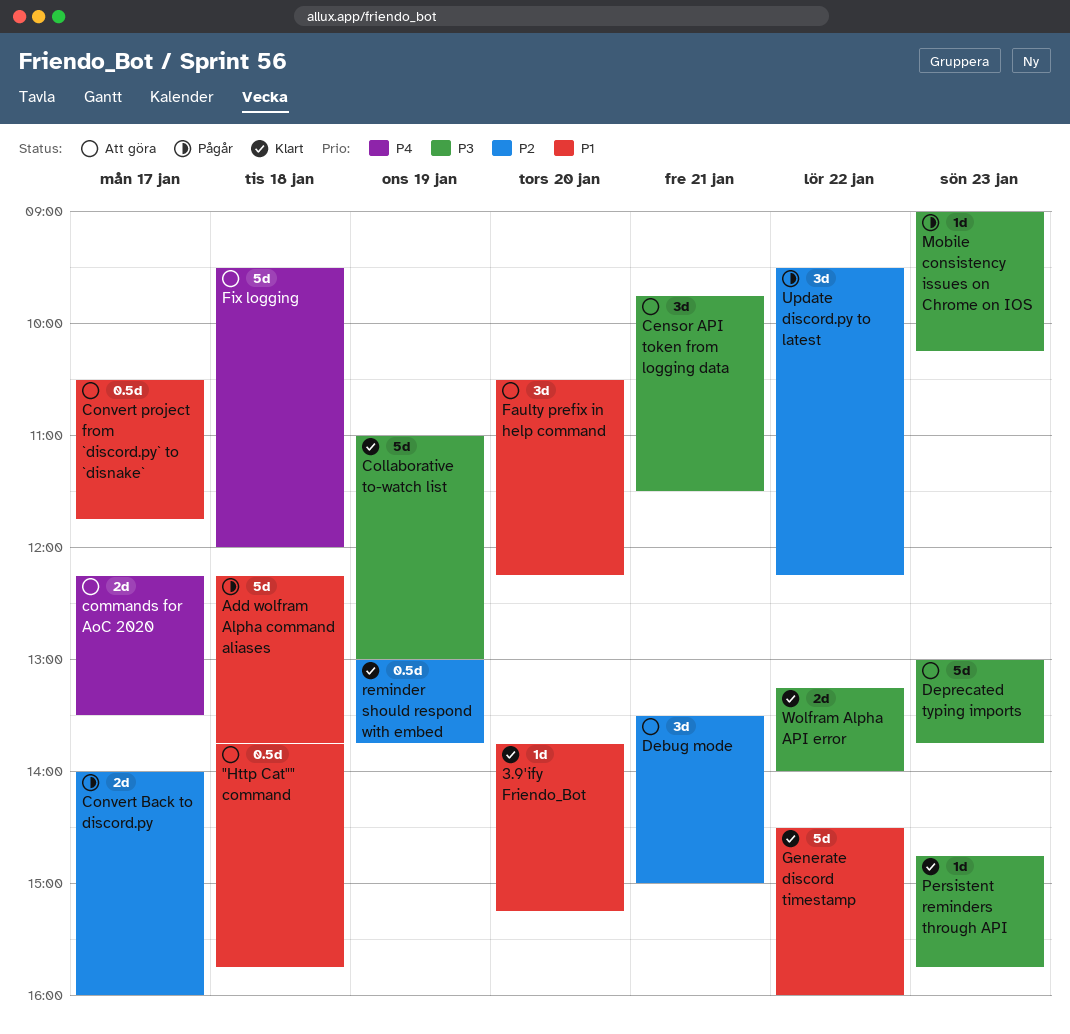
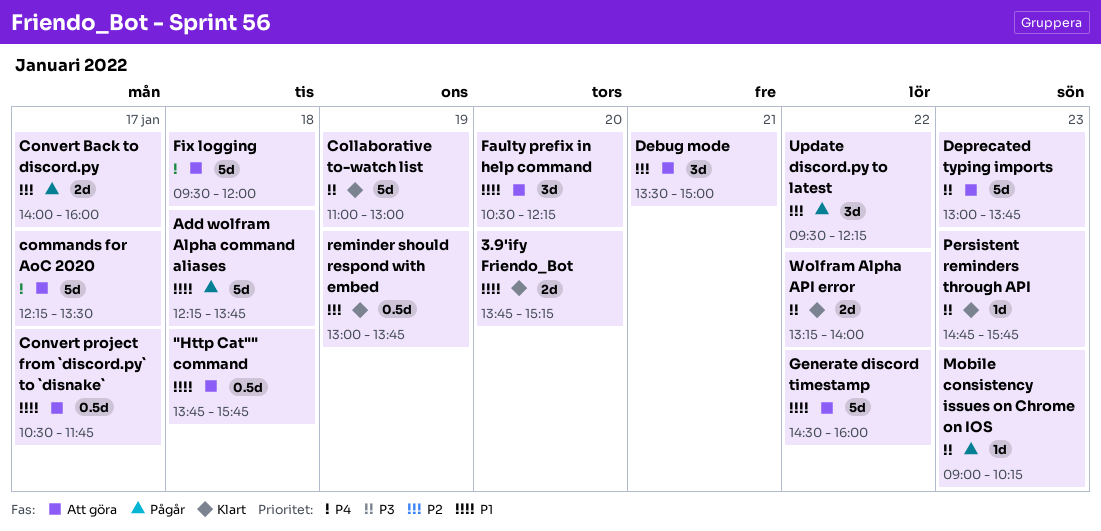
3.9'ify Friendo_Bot, estimate: 1d -> 2d
Censor API token from logging data: present -> none
commands for AoC 2020, estimate: 2d -> 5d
Generate discord timestamp, status: Klart -> Att göra

